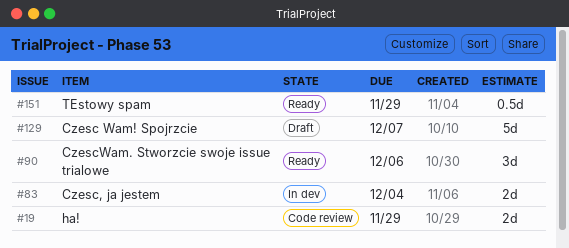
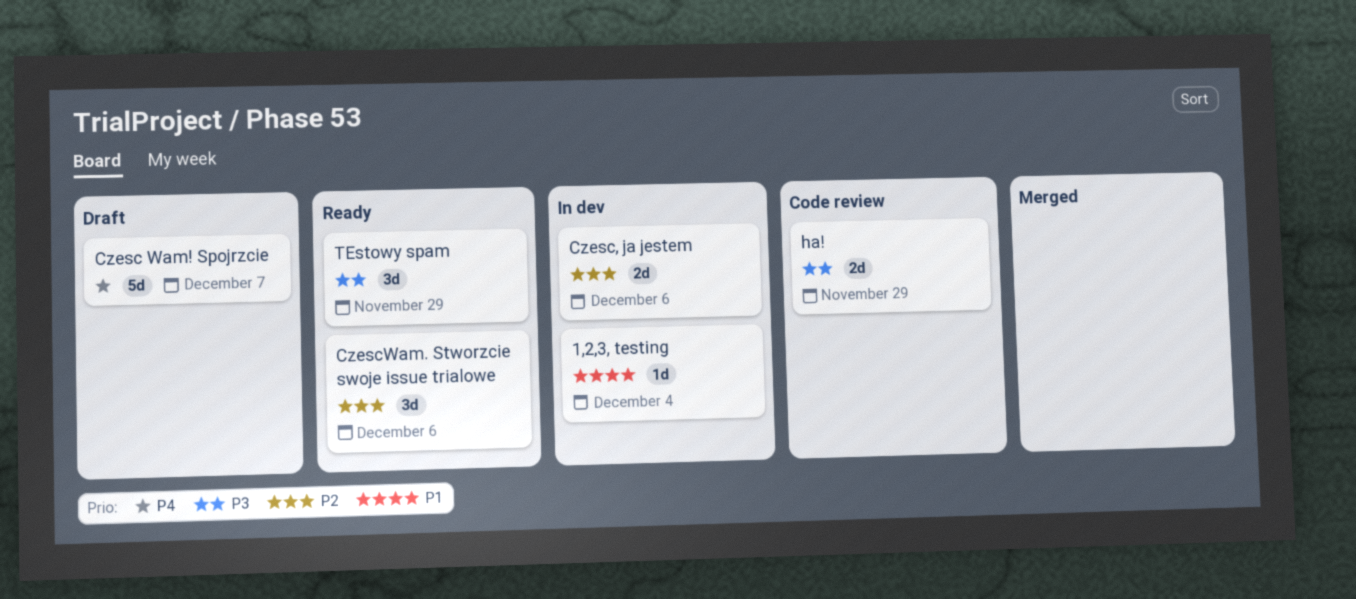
1,2,3, testing: none -> present
Czesc, ja jestem, due: Dec 4 -> Dec 6
TEstowy spam, estimate: 0.5d -> 3d

